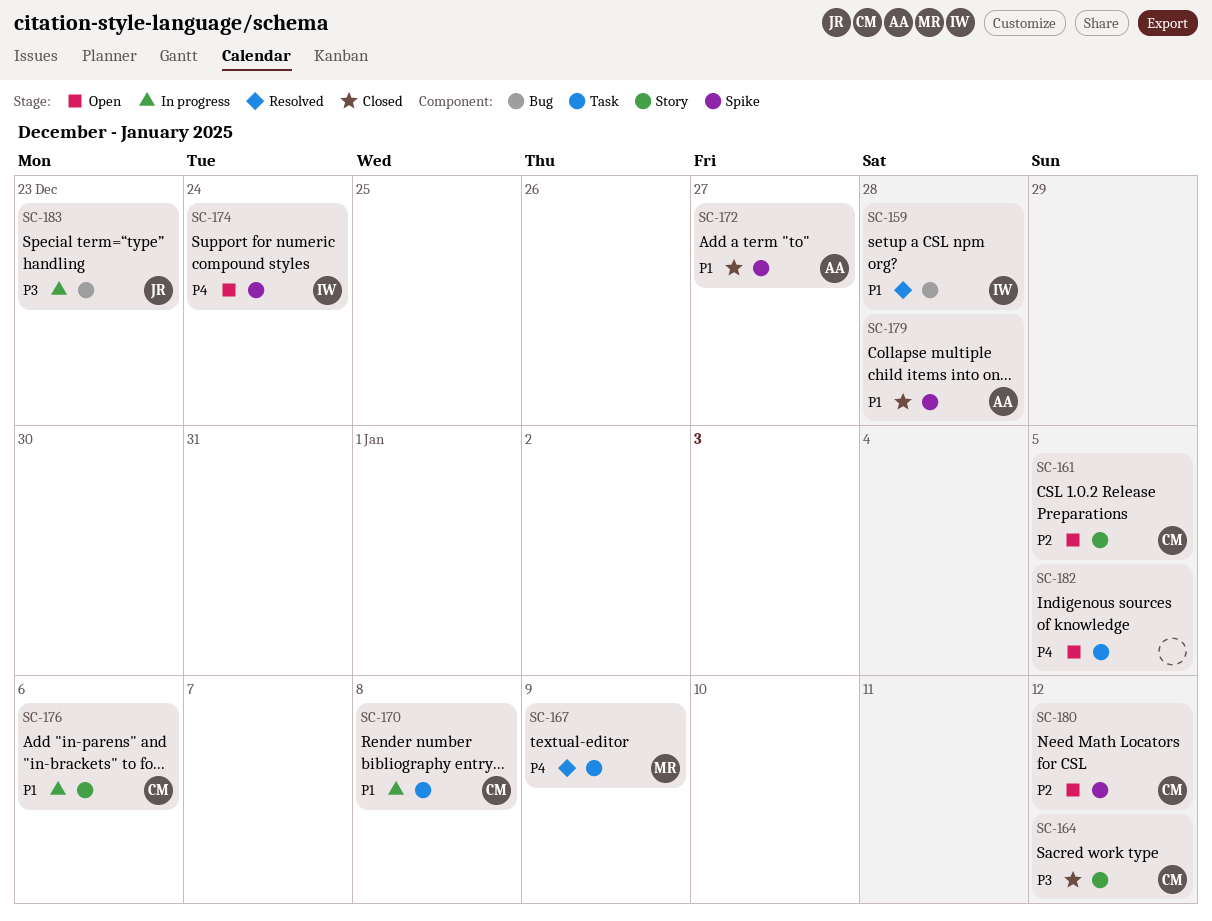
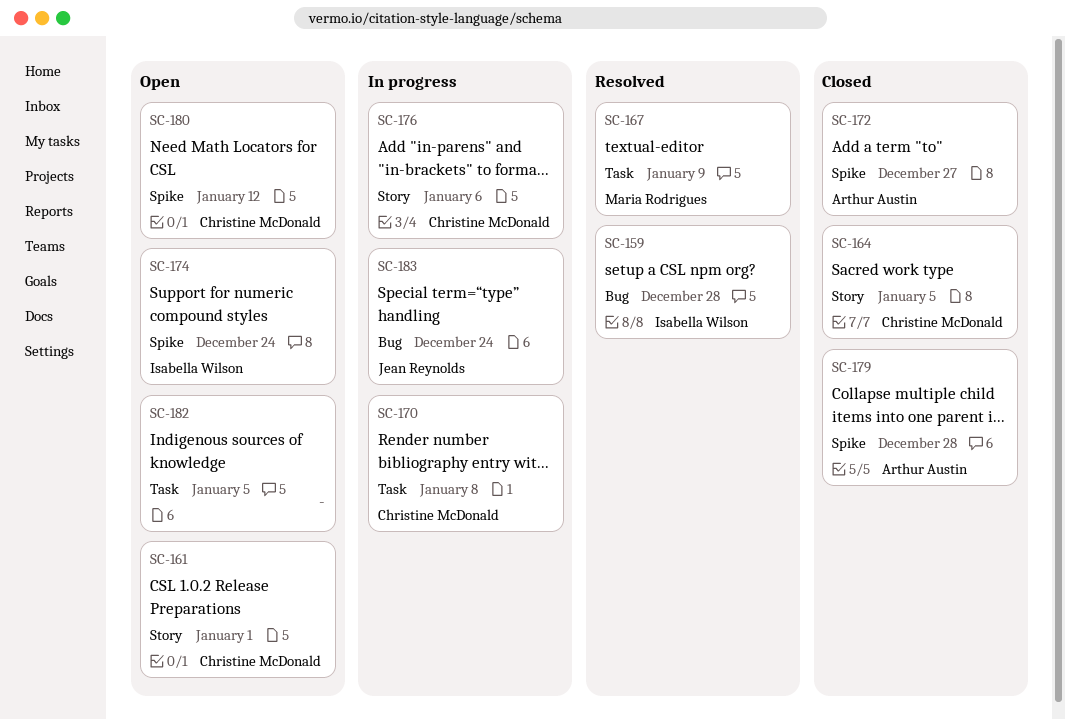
SC-161, due: Jan 5 -> Jan 1
SC-164, due: Jan 12 -> Jan 5
SC-183, due: Dec 23 -> Dec 24

